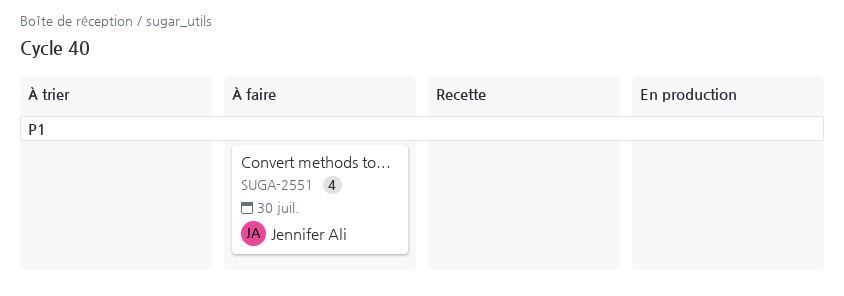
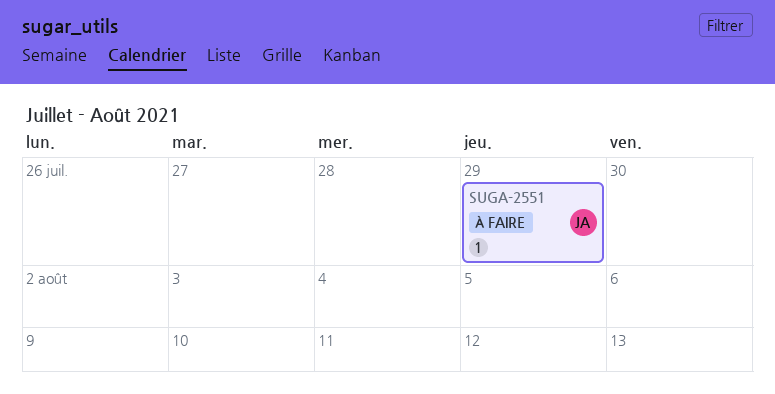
SUGA-2551, estimate: 4 -> 1
SUGA-2551, due: Jul 30 -> Jul 29

